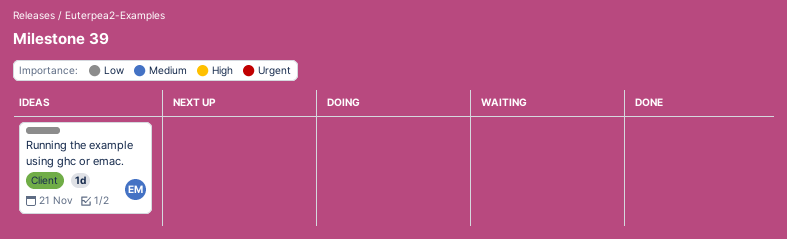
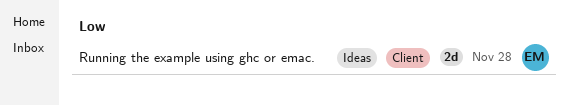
Running the example using ghc or emac., estimate: 1d -> 2d
Running the example using ghc or emac., due: Nov 21 -> Nov 28

